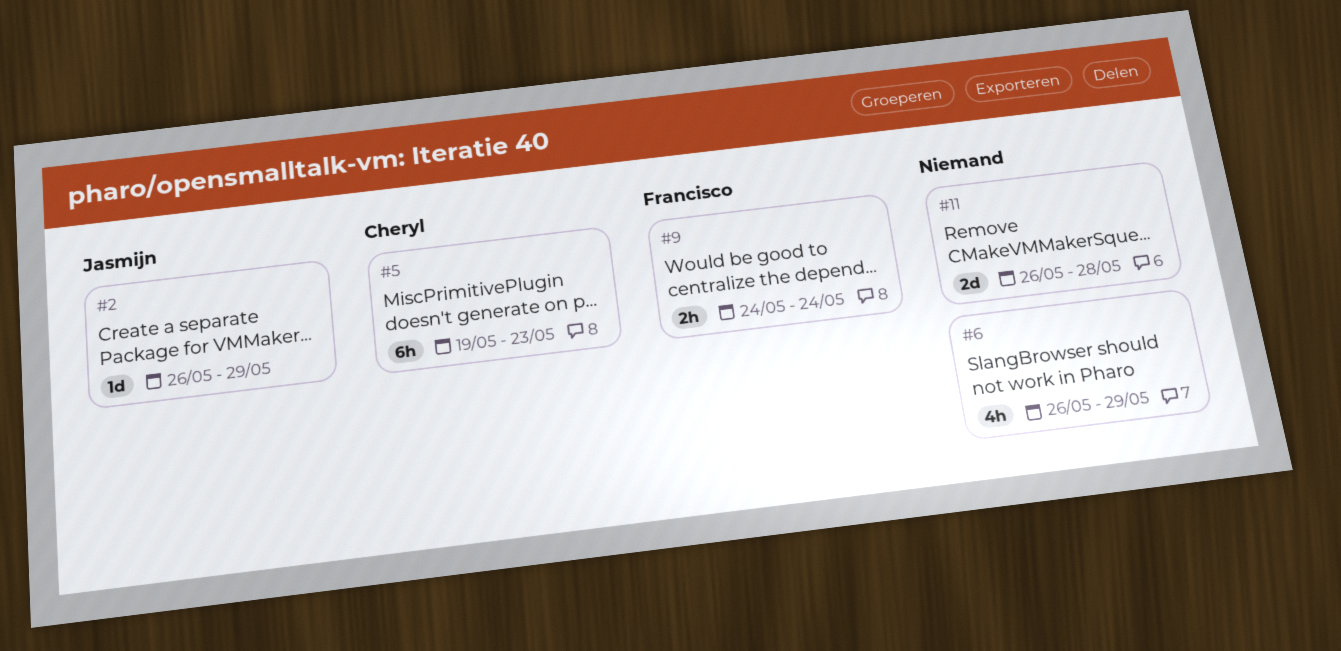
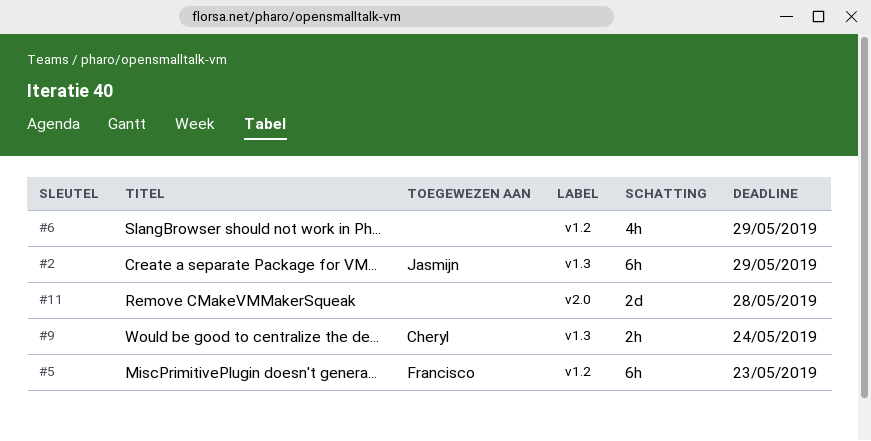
#2, estimate: 1d -> 6h
#5, owner: Cheryl -> Francisco
#9, owner: Francisco -> Cheryl

